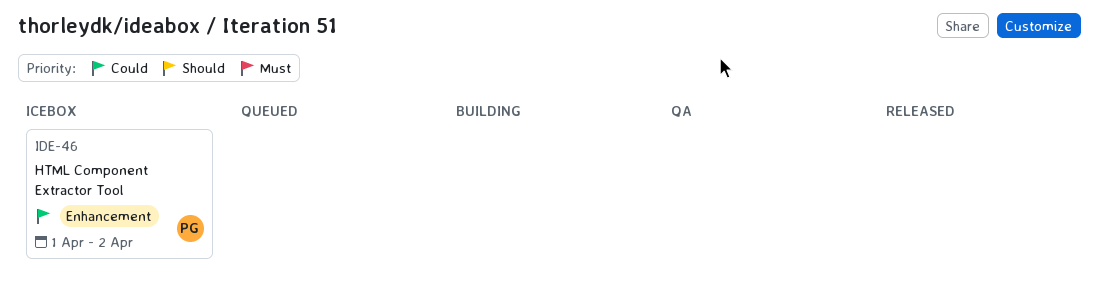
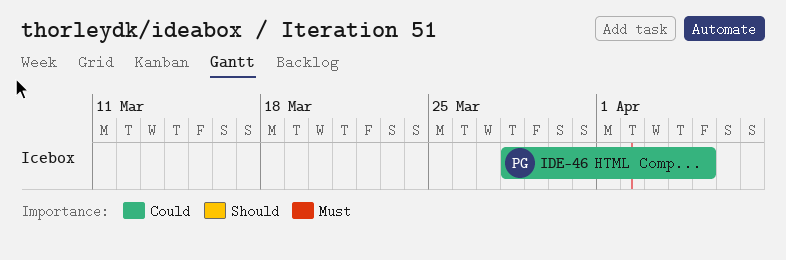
IDE-46, start: Apr 1 -> Mar 28
IDE-46, due: Apr 2 -> Apr 5

